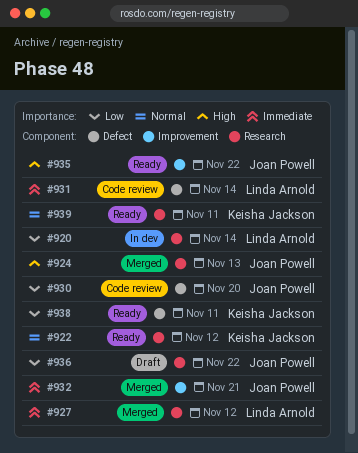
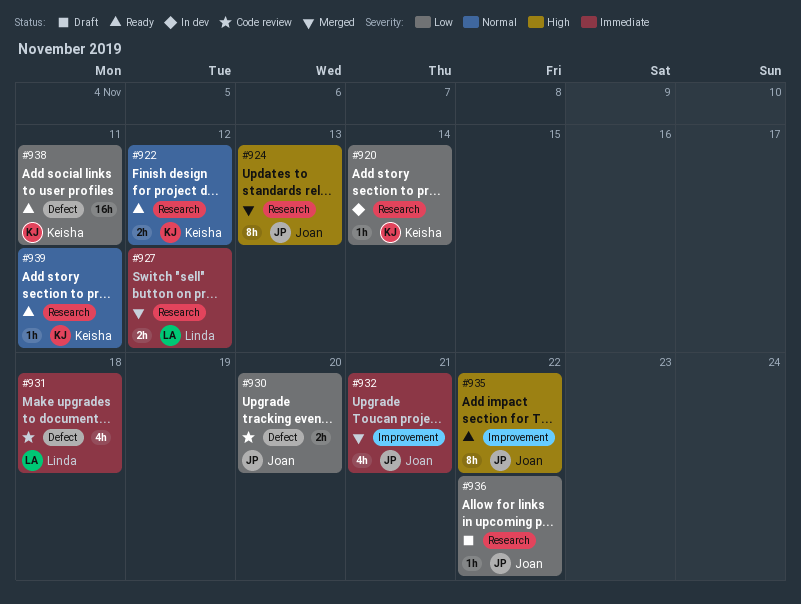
#920, owner: Linda Arnold -> Keisha Jackson
#931, due: Nov 14 -> Nov 18

